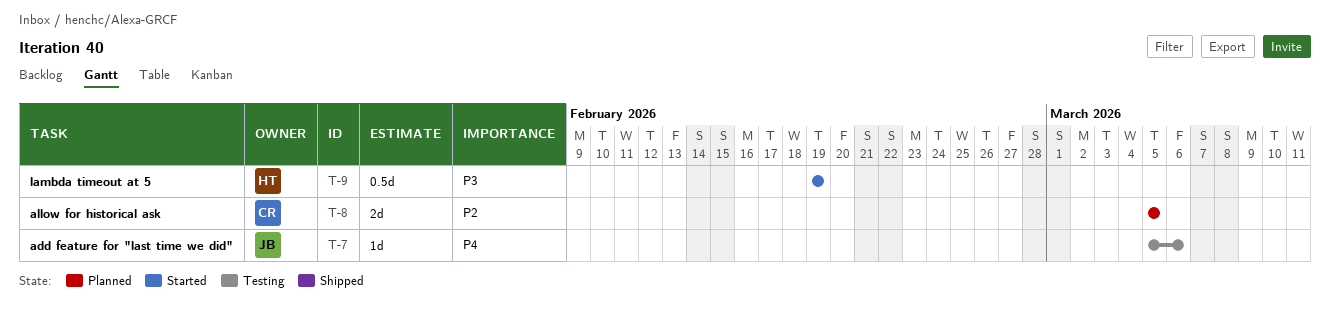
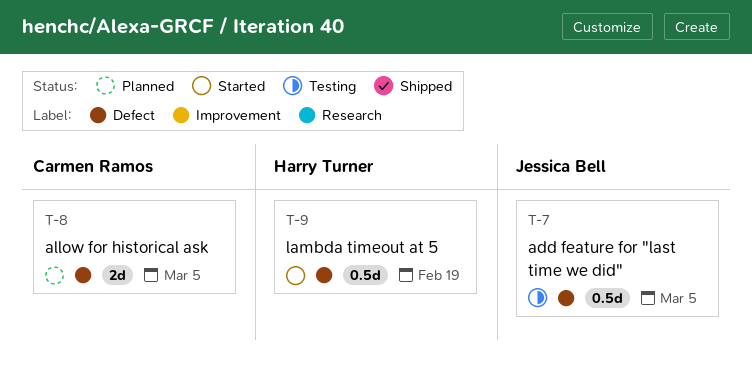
T-7, estimate: 1d -> 0.5d
T-7, due: Mar 6 -> Mar 5

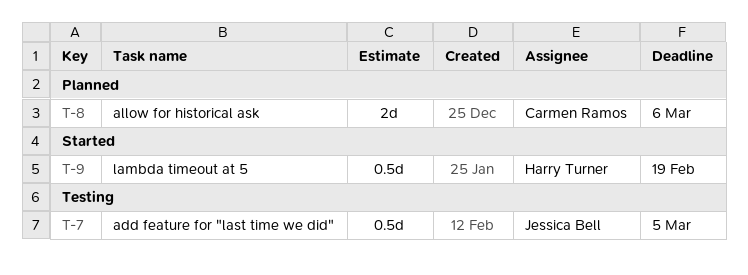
T-8, due: Mar 5 -> Mar 6

